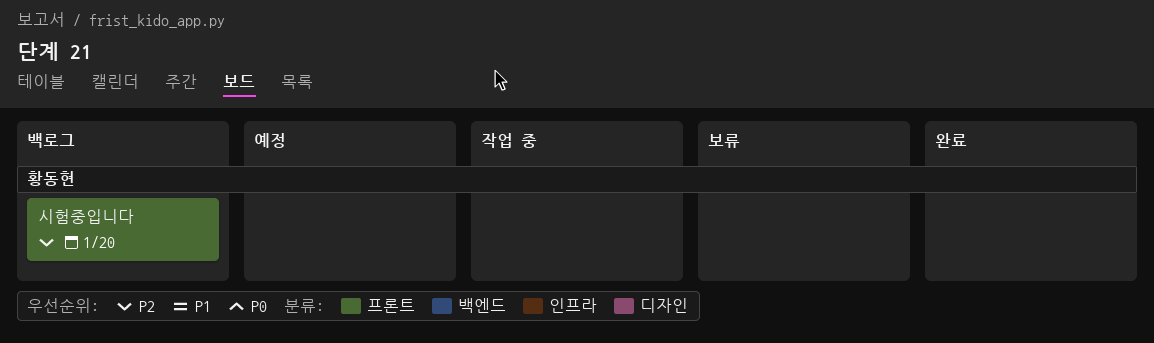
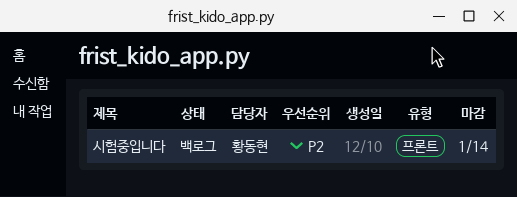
시험중입니다, due: Jan 20 -> Jan 14

